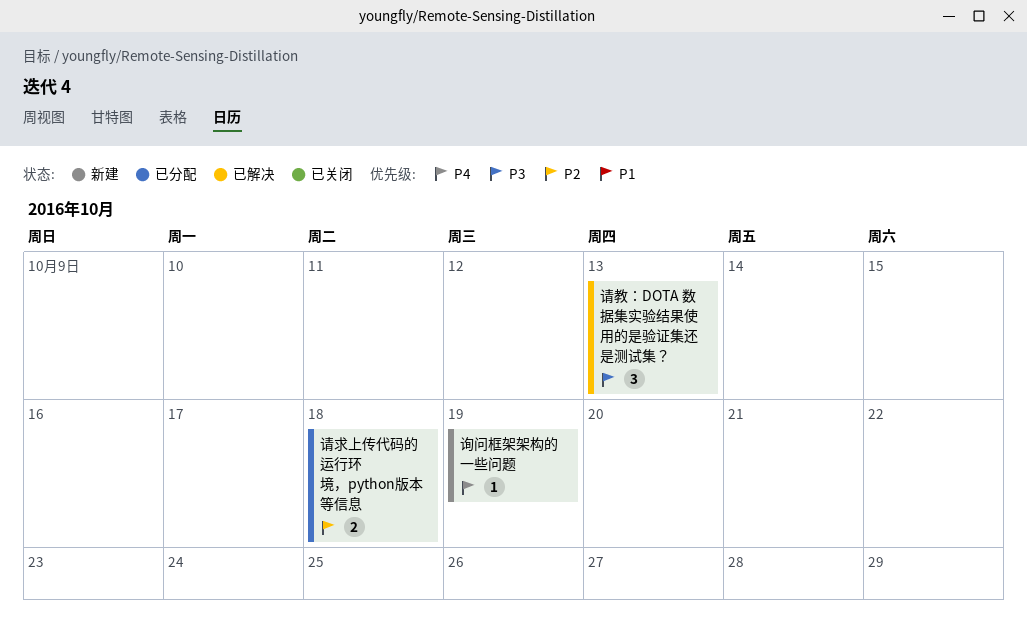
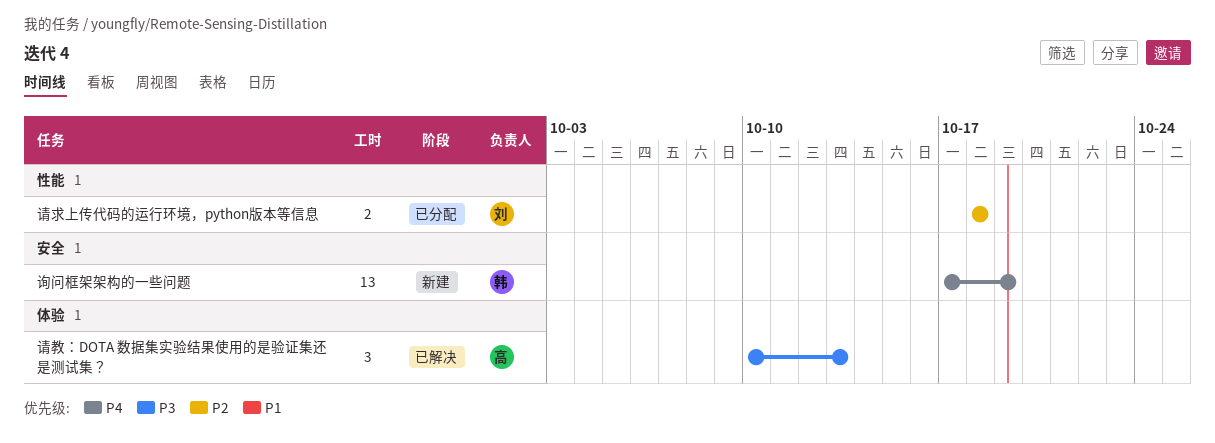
询问框架架构的一些问题, estimate: 1 -> 13

